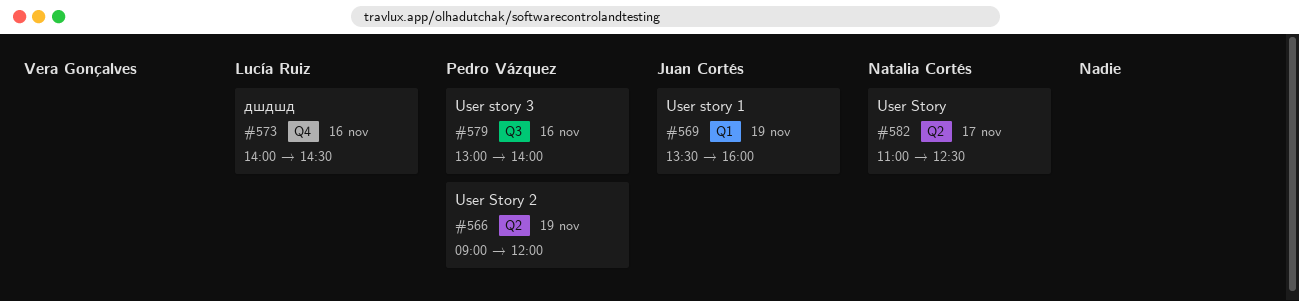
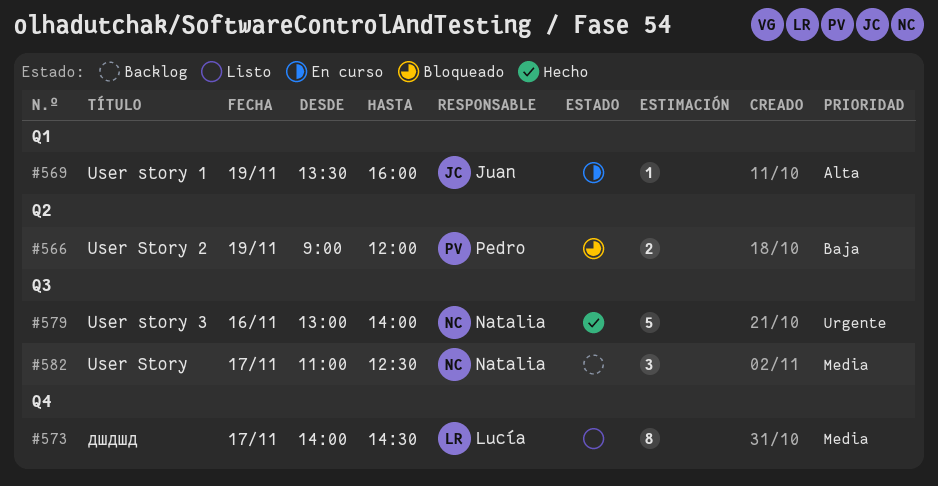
#573, day: Nov 16 -> Nov 17
#579, owner: Pedro Vázquez -> Natalia Cortés
#582, label: Q2 -> Q3

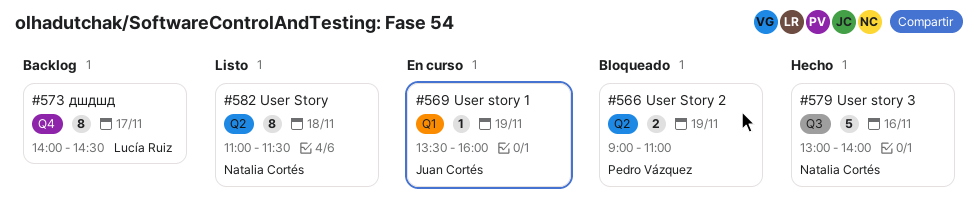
#566, ends: 12:00 -> 11:00
#573, status: Listo -> Backlog
#582, status: Backlog -> Listo
#582, label: Q3 -> Q2
#582, estimate: 3 -> 8
#582, day: Nov 17 -> Nov 18
#582, ends: 12:30 -> 11:30

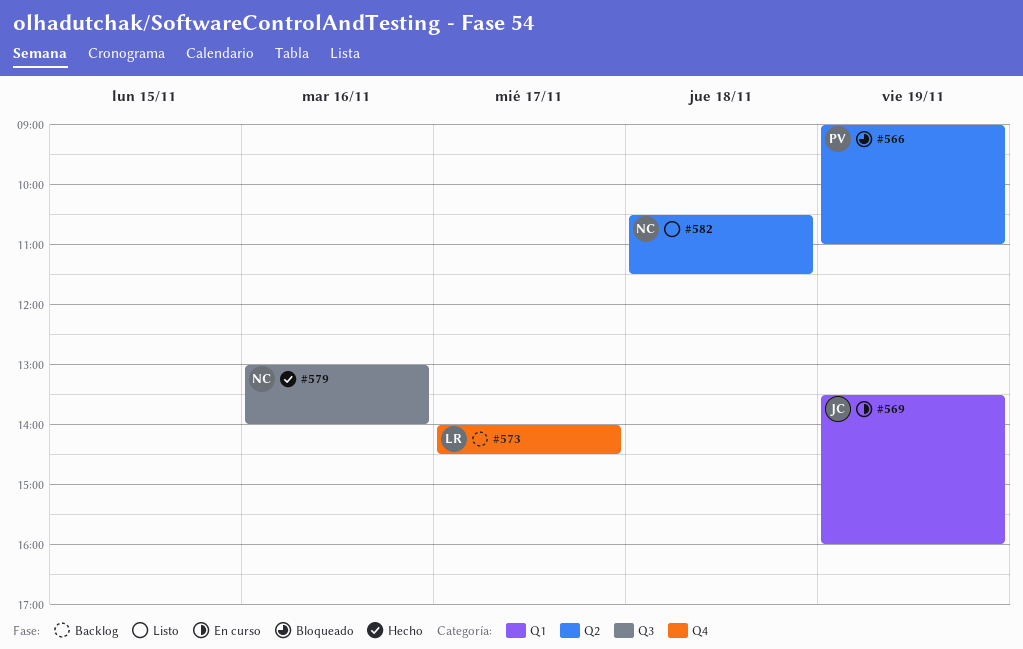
#582, begins: 11:00 -> 10:30

